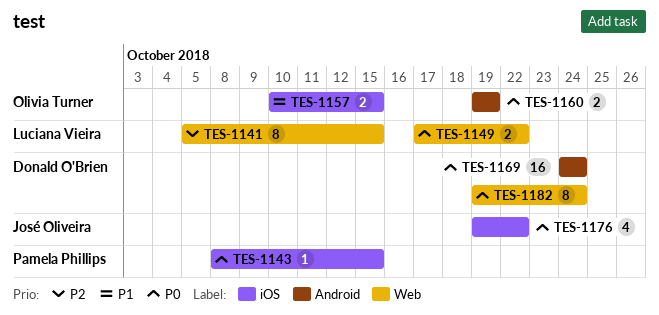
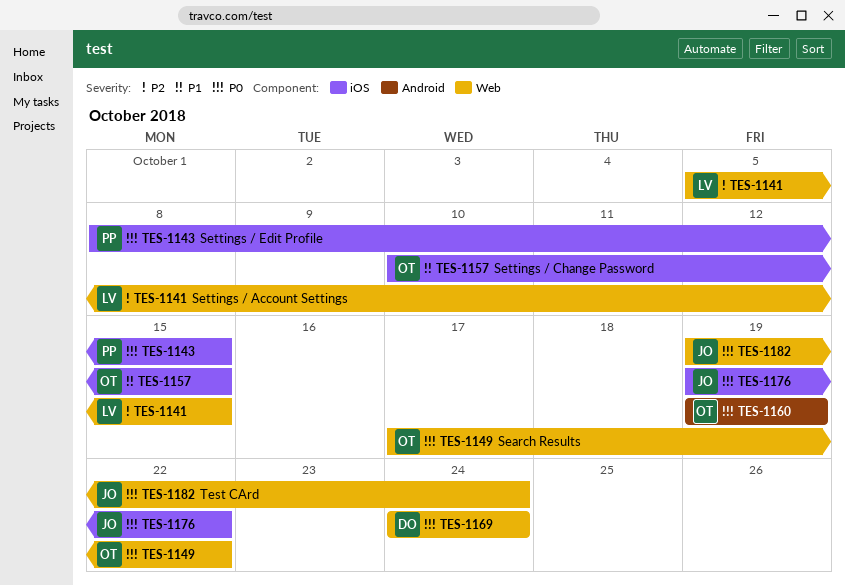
TES-1149, owner: Luciana Vieira -> Olivia Turner
TES-1169, label: Android -> Web
TES-1182, owner: Donald O'Brien -> José Oliveira

